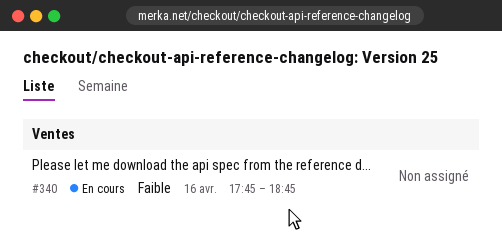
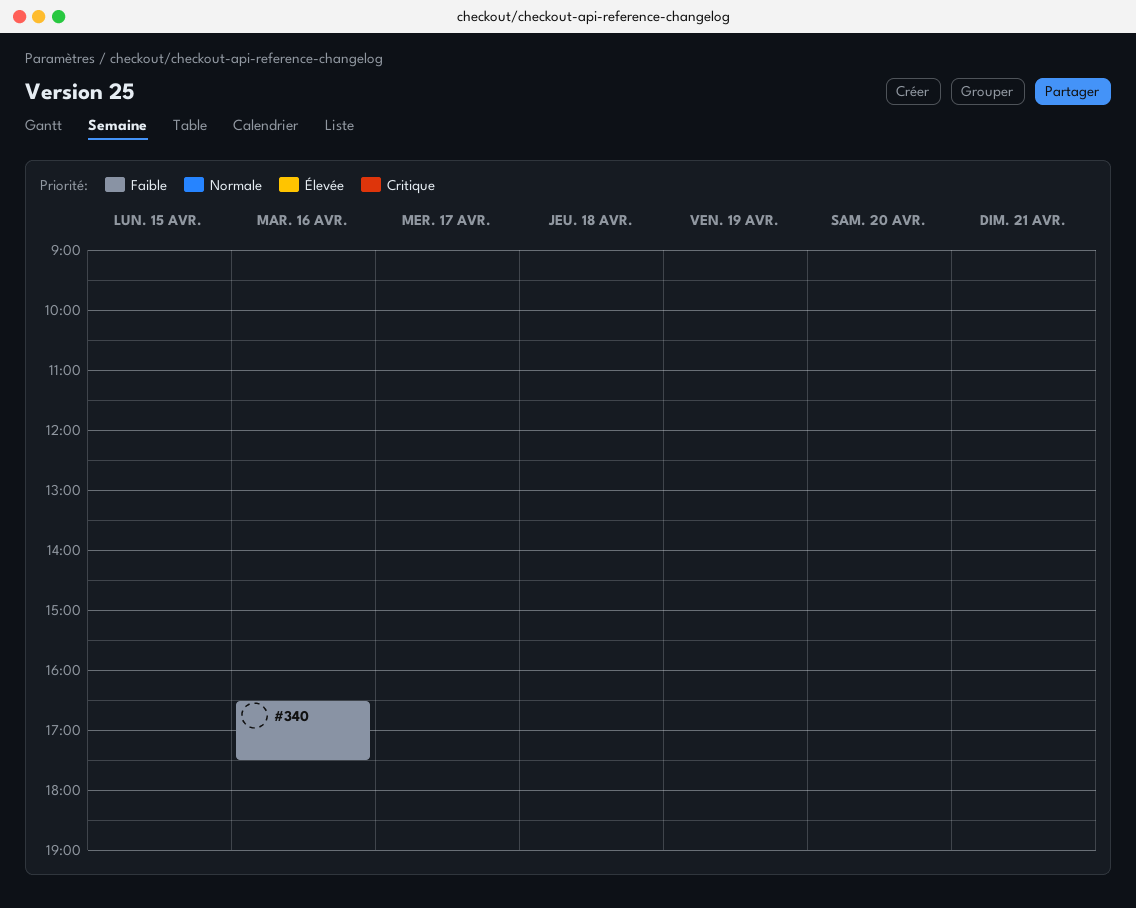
#340, begins: 17:45 -> 16:30
#340, ends: 18:45 -> 17:30

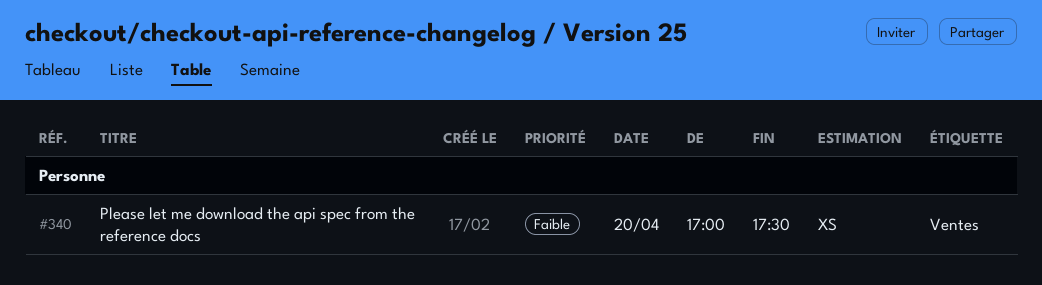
#340, day: Apr 16 -> Apr 20
#340, begins: 16:30 -> 17:00

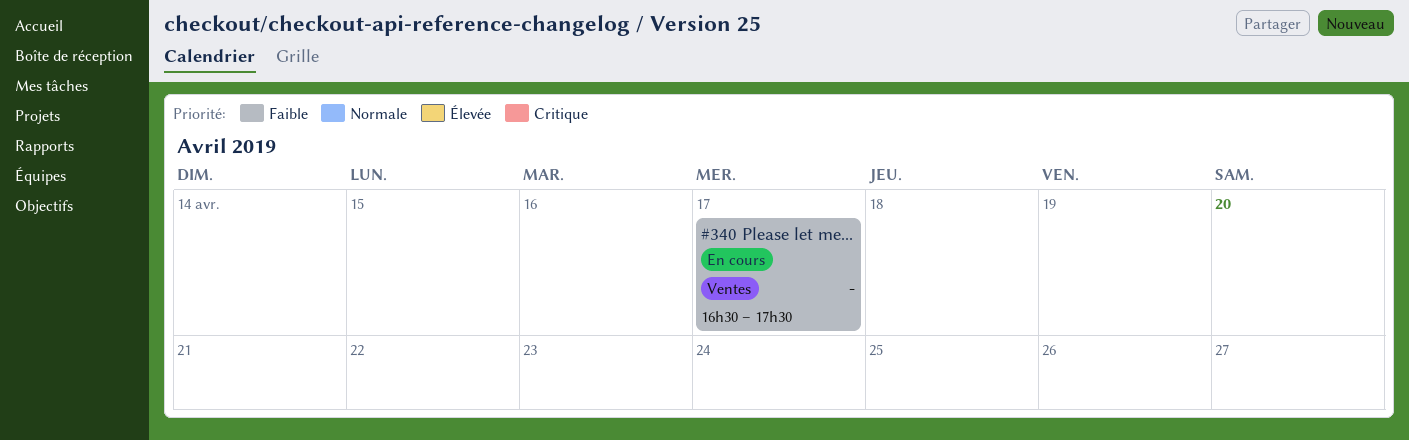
#340, day: Apr 20 -> Apr 17
#340, begins: 17:00 -> 16:30

